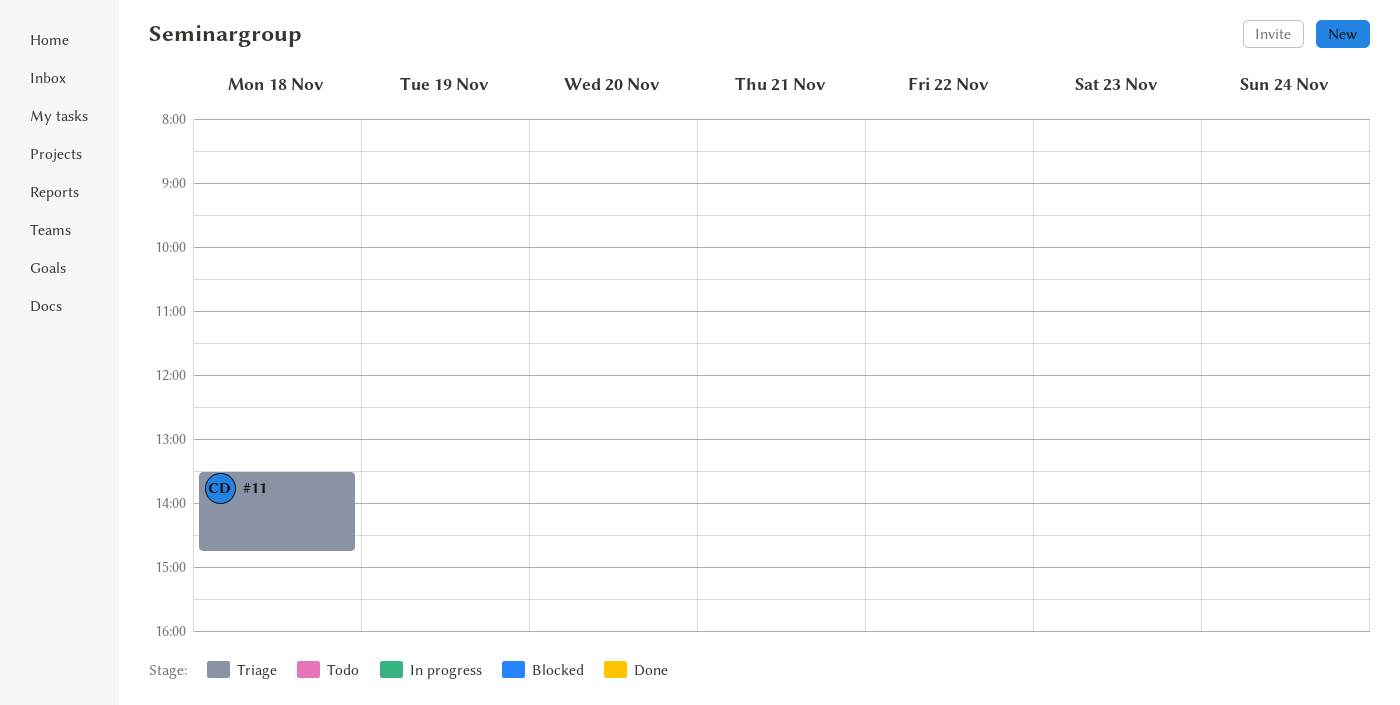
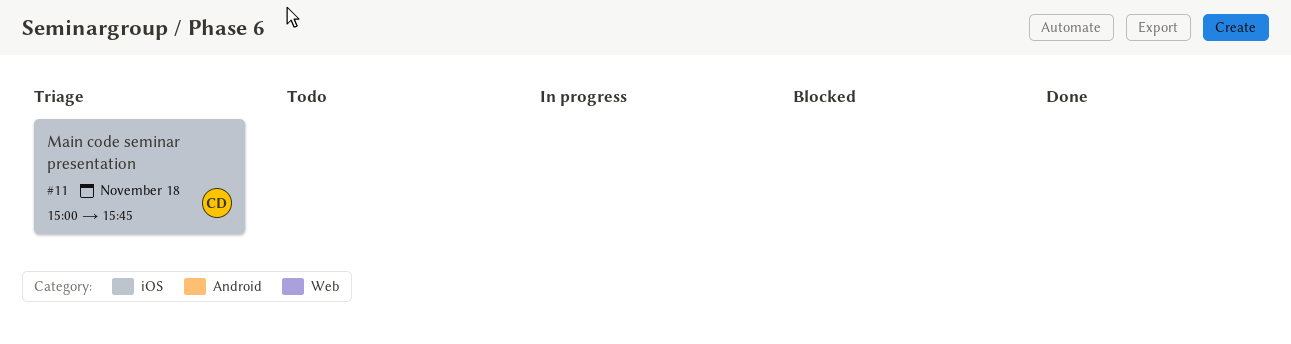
#11, begins: 13:30 -> 15:00
#11, ends: 14:45 -> 15:45

